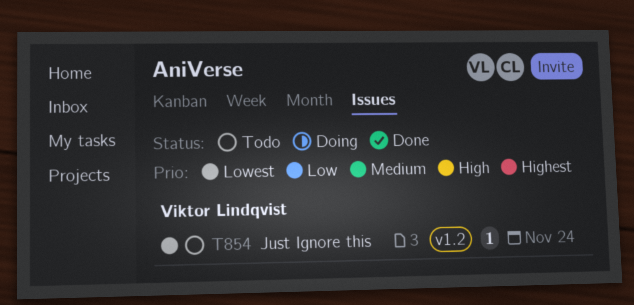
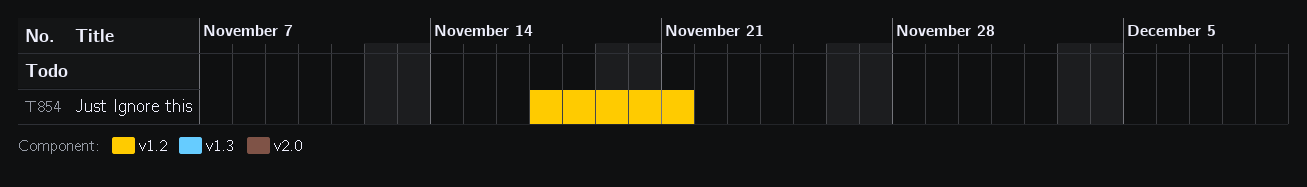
T854, due: Nov 24 -> Nov 21

